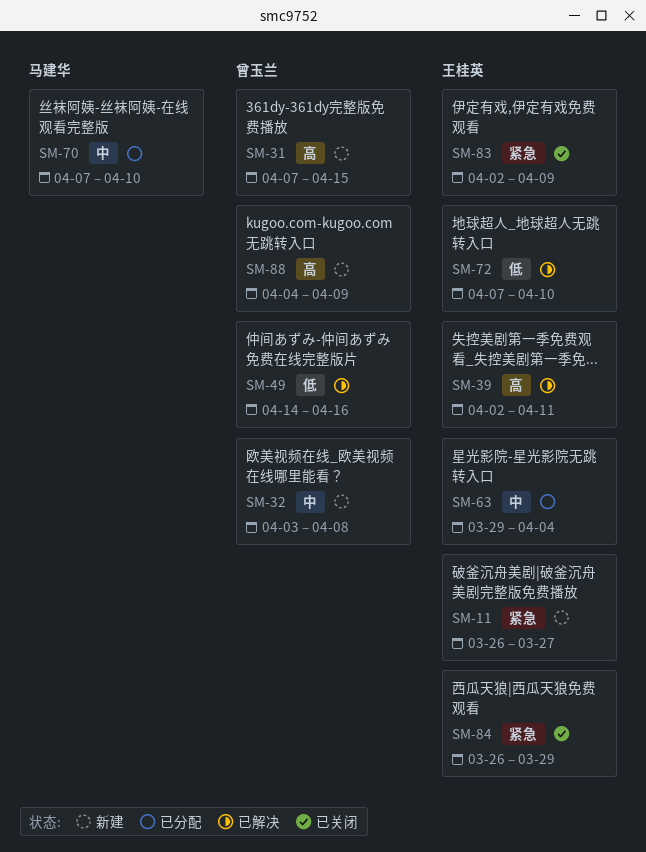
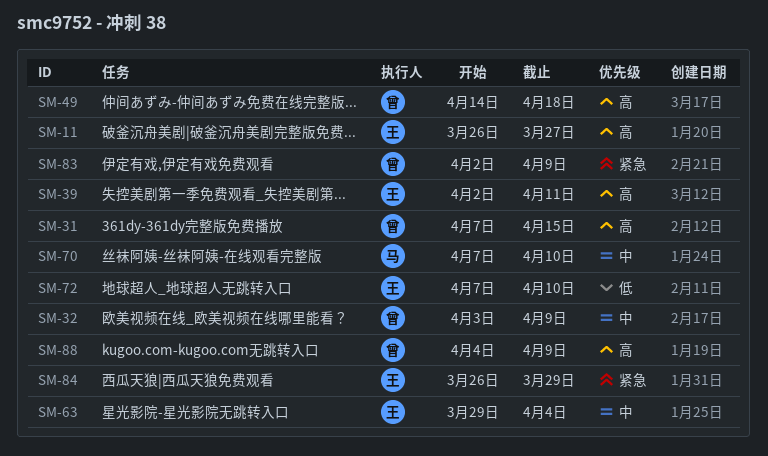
SM-11, priority: 紧急 -> 高
SM-32, due: Apr 8 -> Apr 9
SM-49, priority: 低 -> 高
SM-49, due: Apr 16 -> Apr 18
SM-83, owner: 王桂英 -> 曾玉兰

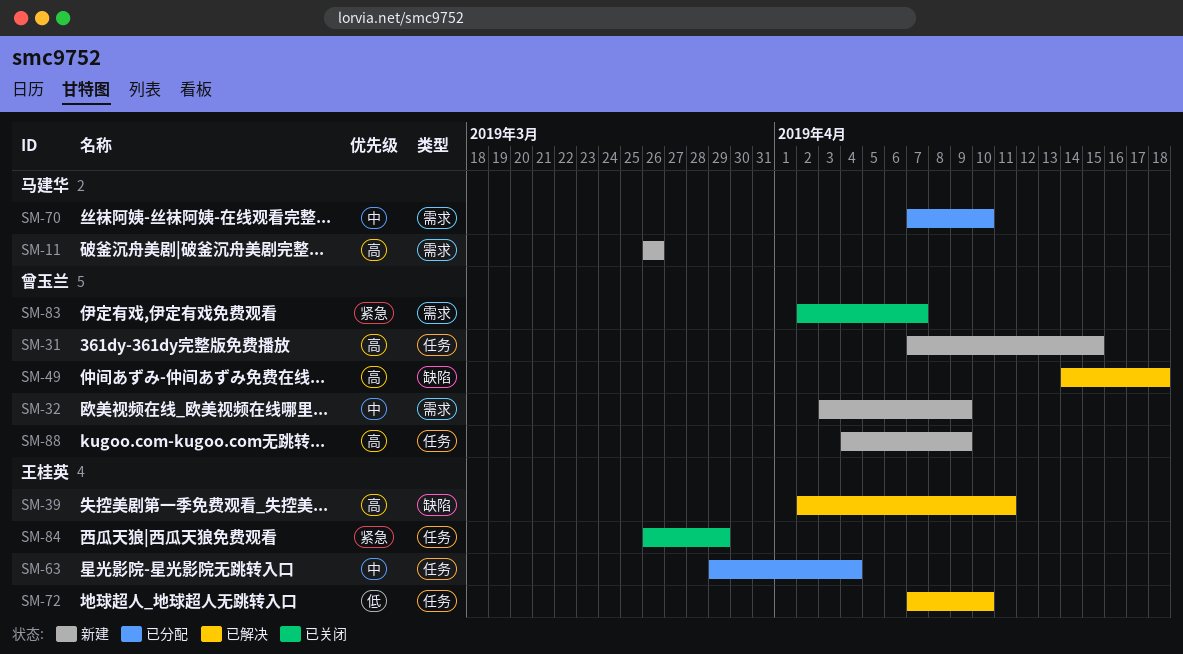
SM-11, owner: 王桂英 -> 马建华
SM-11, due: Mar 27 -> Mar 26
SM-83, due: Apr 9 -> Apr 7

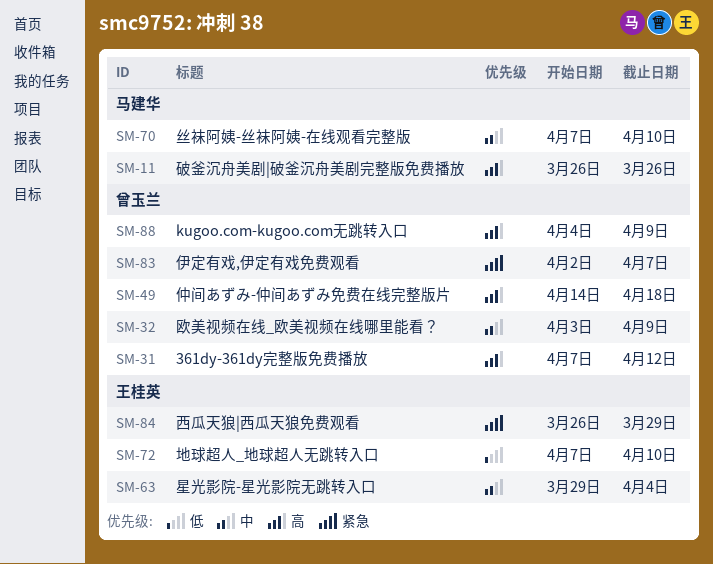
SM-31, due: Apr 15 -> Apr 12
SM-39: present -> none

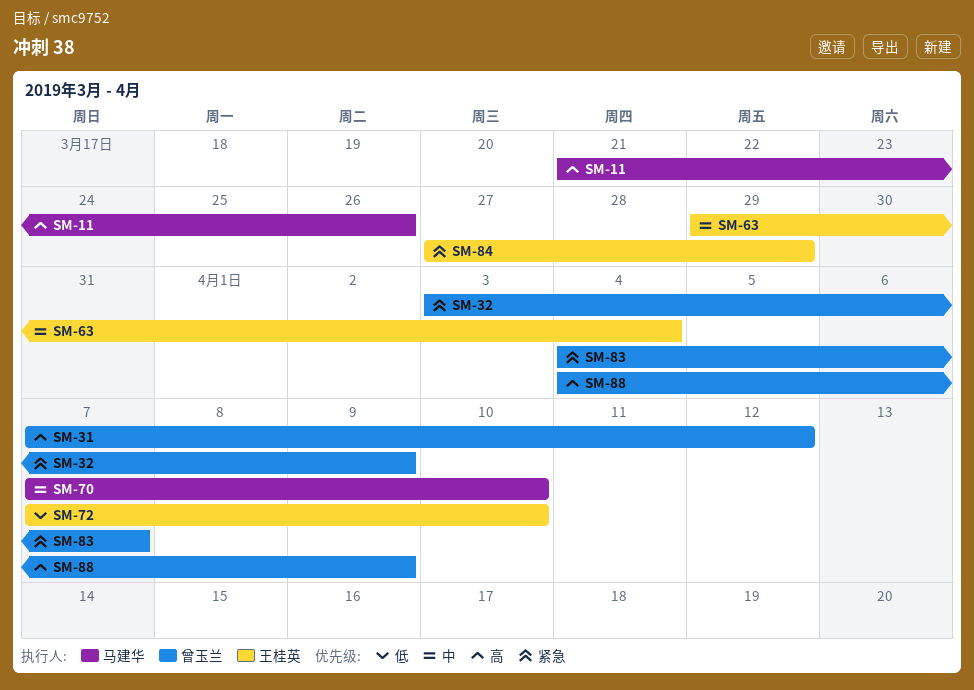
SM-11, start: Mar 26 -> Mar 21
SM-32, priority: 中 -> 紧急
SM-49: present -> none
SM-83, start: Apr 2 -> Apr 4
SM-84, start: Mar 26 -> Mar 27

